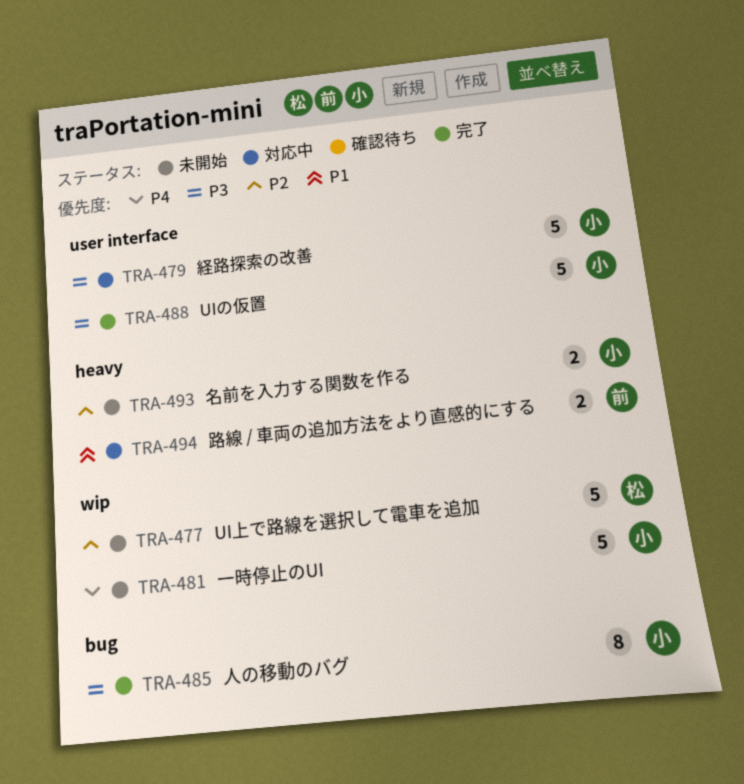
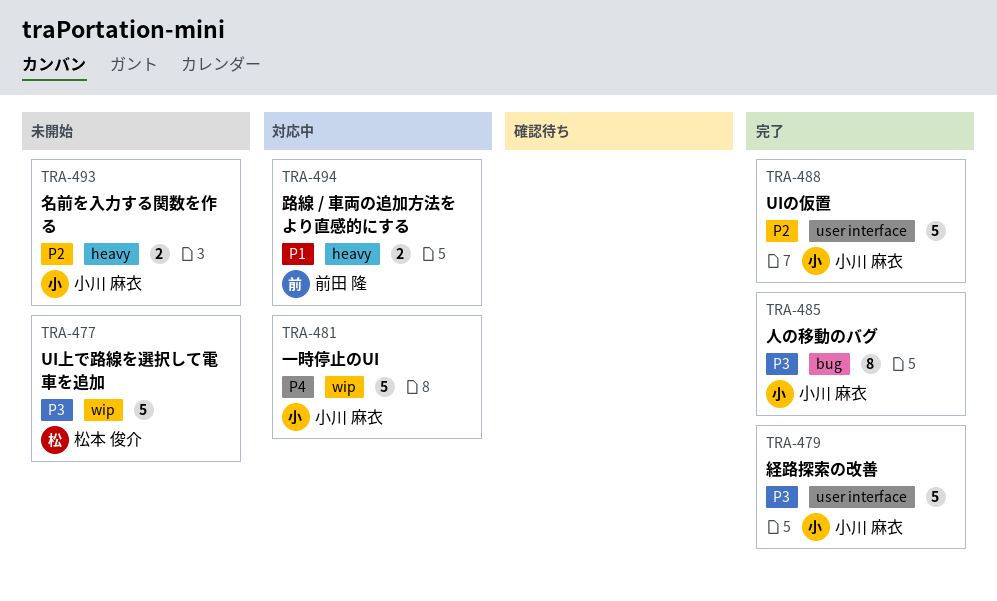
TRA-477, priority: P2 -> P3
TRA-479, status: 対応中 -> 完了
TRA-481, status: 未開始 -> 対応中
TRA-488, priority: P3 -> P2

